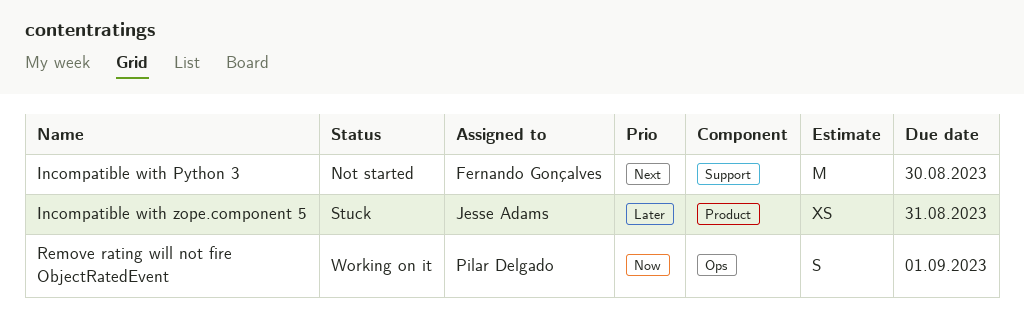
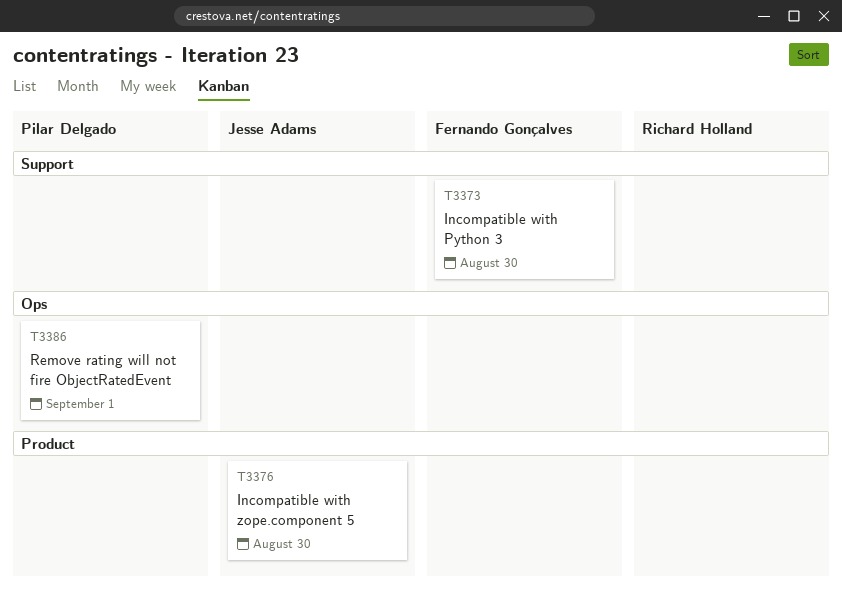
Incompatible with zope.component 5, due: Aug 31 -> Aug 30

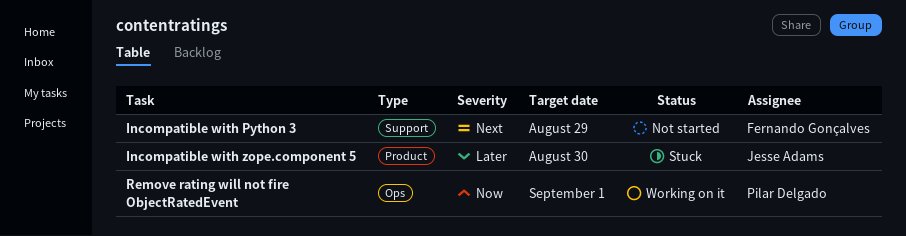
Incompatible with Python 3, due: Aug 30 -> Aug 29

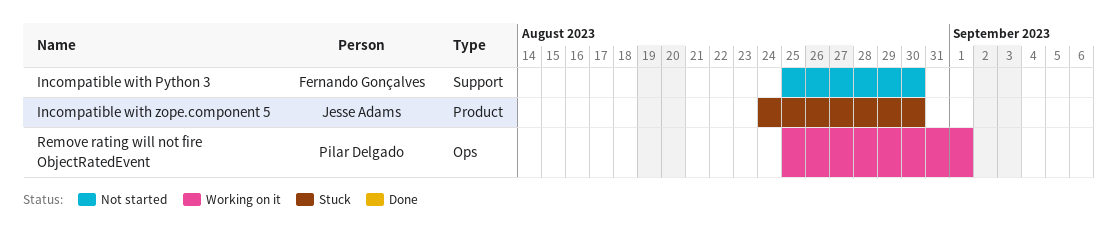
Incompatible with Python 3, due: Aug 29 -> Aug 30

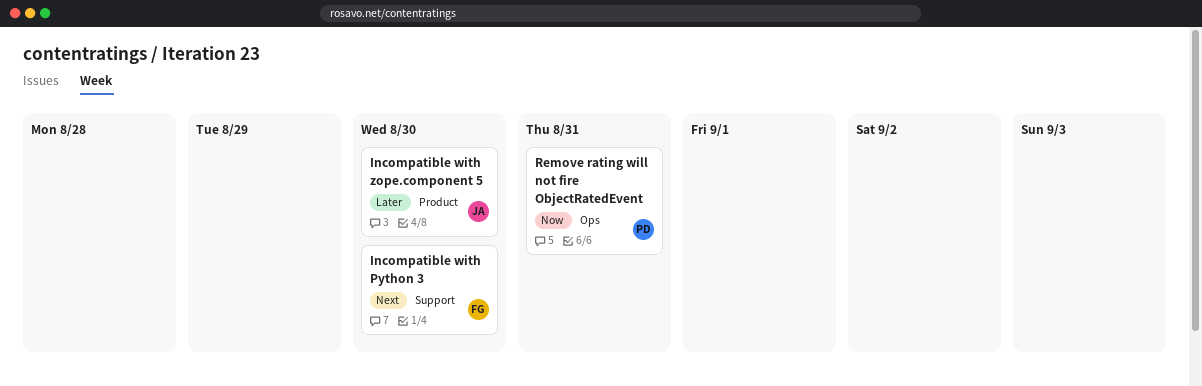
Remove rating will not fire ObjectRatedEvent, due: Sep 1 -> Aug 31

